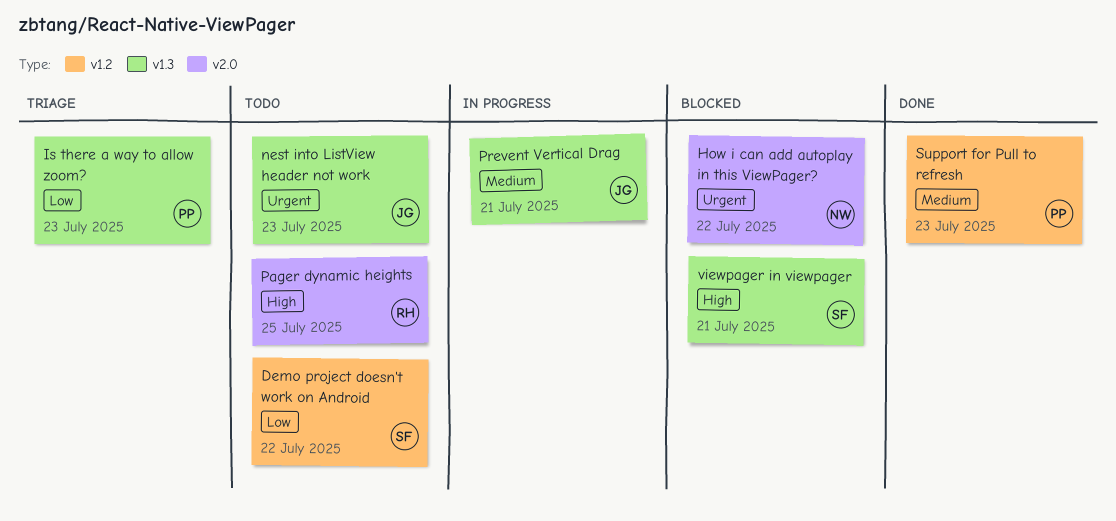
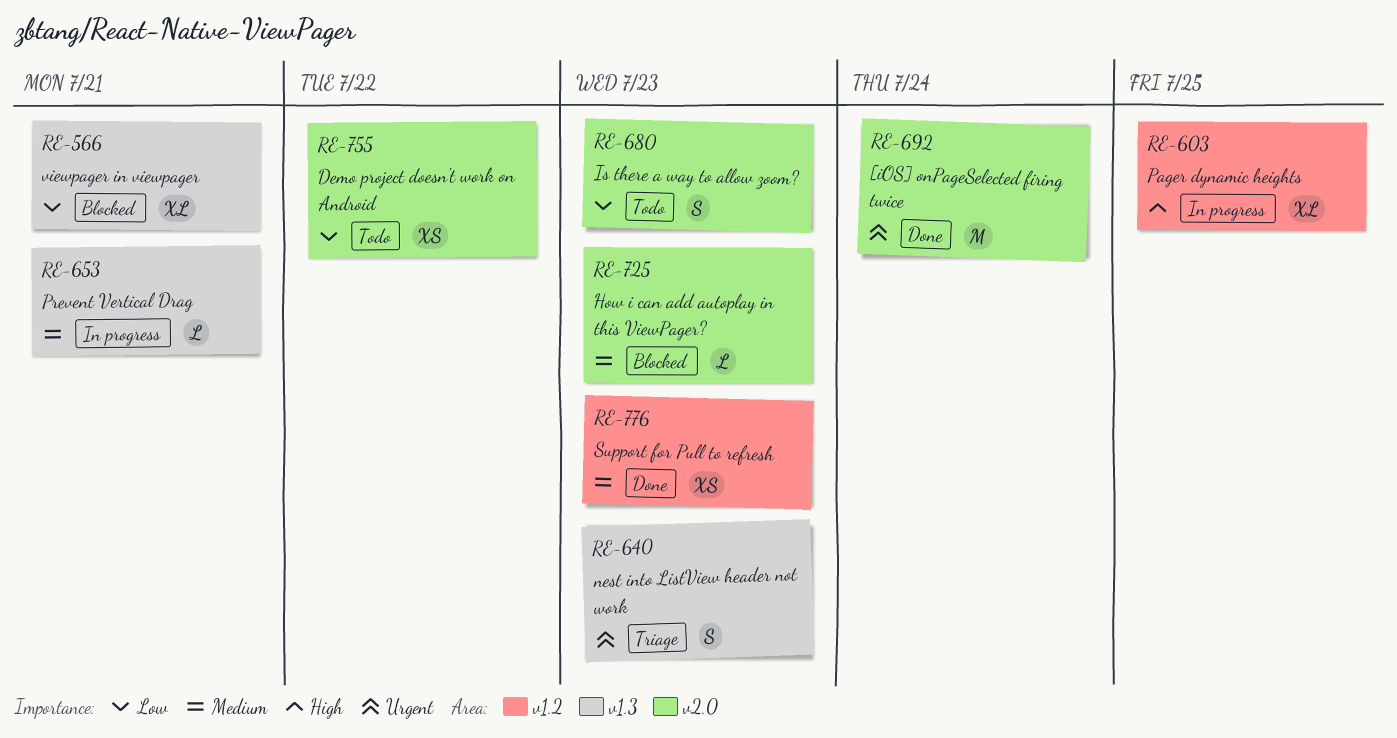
[iOS] onPageSelected firing twice: none -> present
Demo project doesn't work on Android, label: v1.2 -> v2.0
How i can add autoplay in this ViewPager?, priority: Urgent -> Medium
How i can add autoplay in this ViewPager?, due: Jul 22 -> Jul 23
Is there a way to allow zoom?, status: Triage -> Todo
Is there a way to allow zoom?, label: v1.3 -> v2.0
nest into ListView header not work, status: Todo -> Triage
Pager dynamic heights, status: Todo -> In progress
Pager dynamic heights, label: v2.0 -> v1.2
viewpager in viewpager, priority: High -> Low

